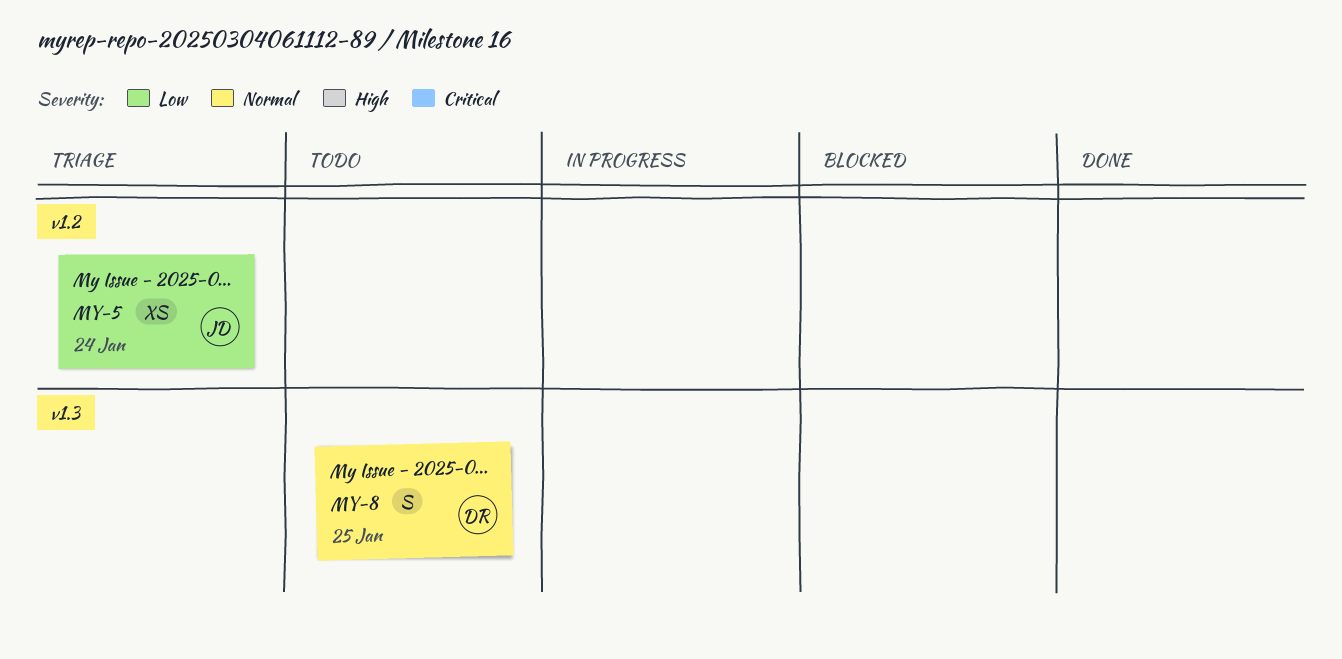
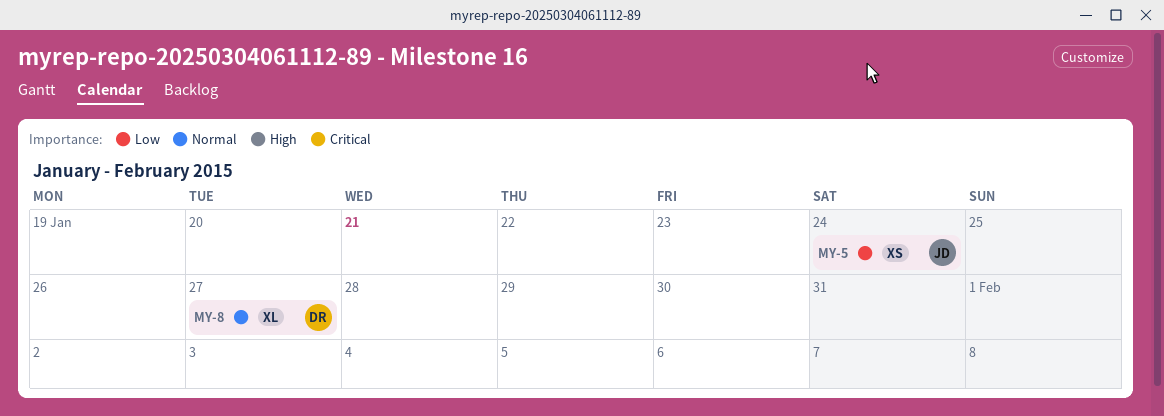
MY-8, estimate: S -> XL
MY-8, due: Jan 25 -> Jan 27

